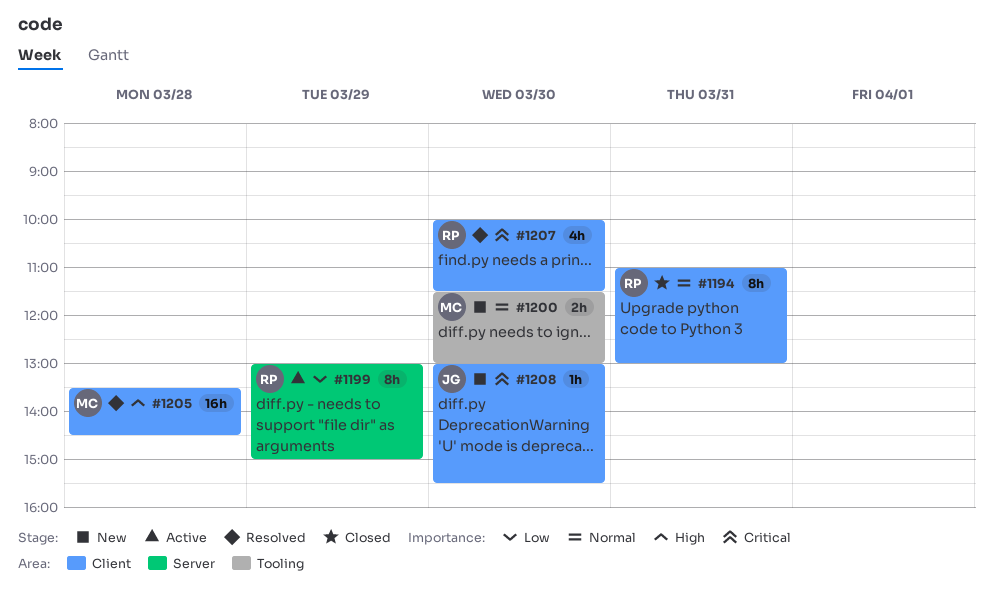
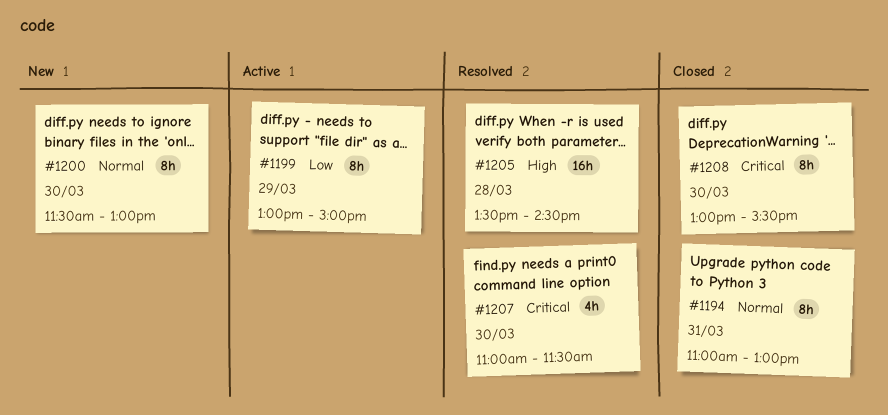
#1200, estimate: 2h -> 8h
#1207, begins: 10:00 -> 11:00
#1208, status: New -> Closed
#1208, estimate: 1h -> 8h

